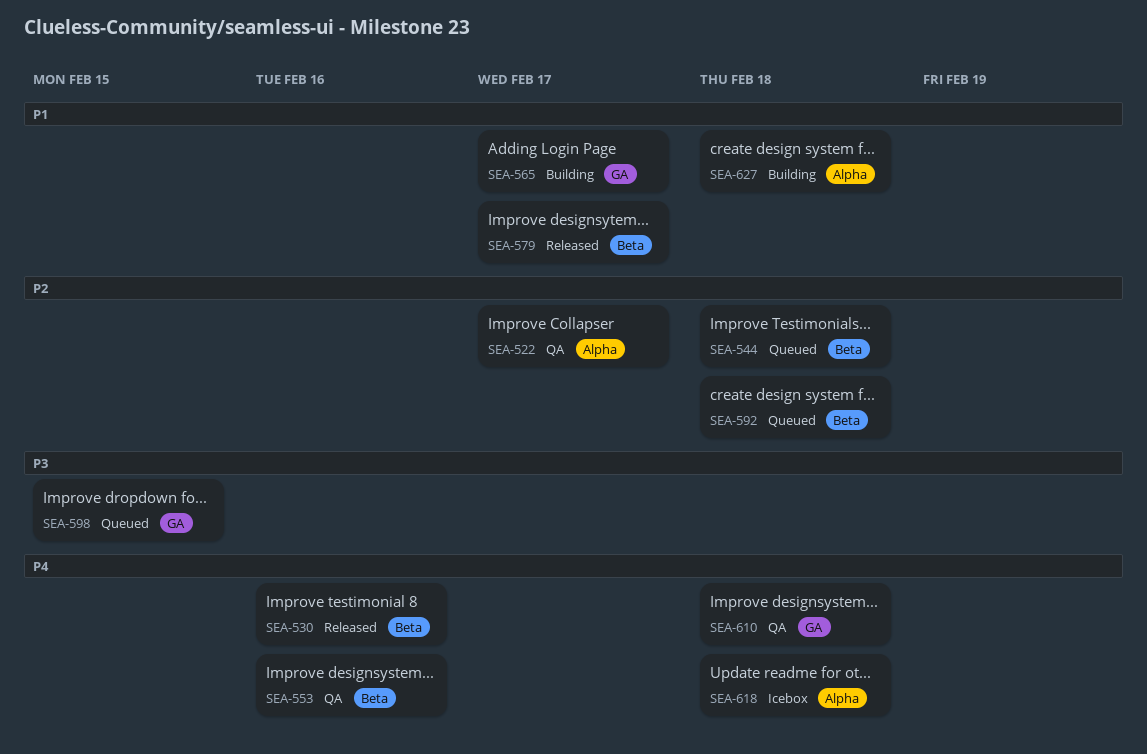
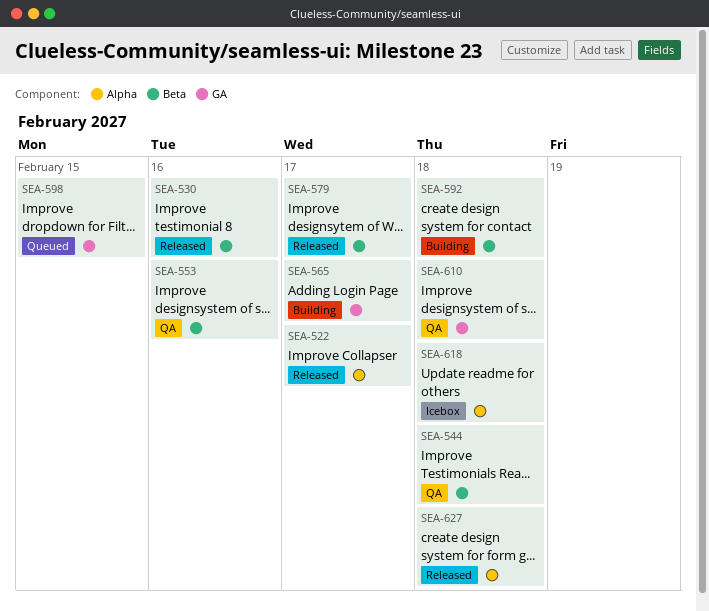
SEA-522, status: QA -> Released
SEA-544, status: Queued -> QA
SEA-592, status: Queued -> Building
SEA-627, status: Building -> Released

